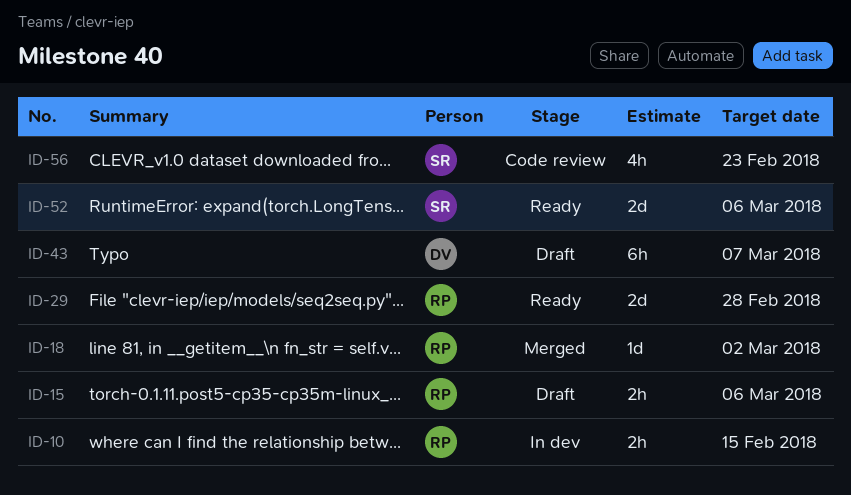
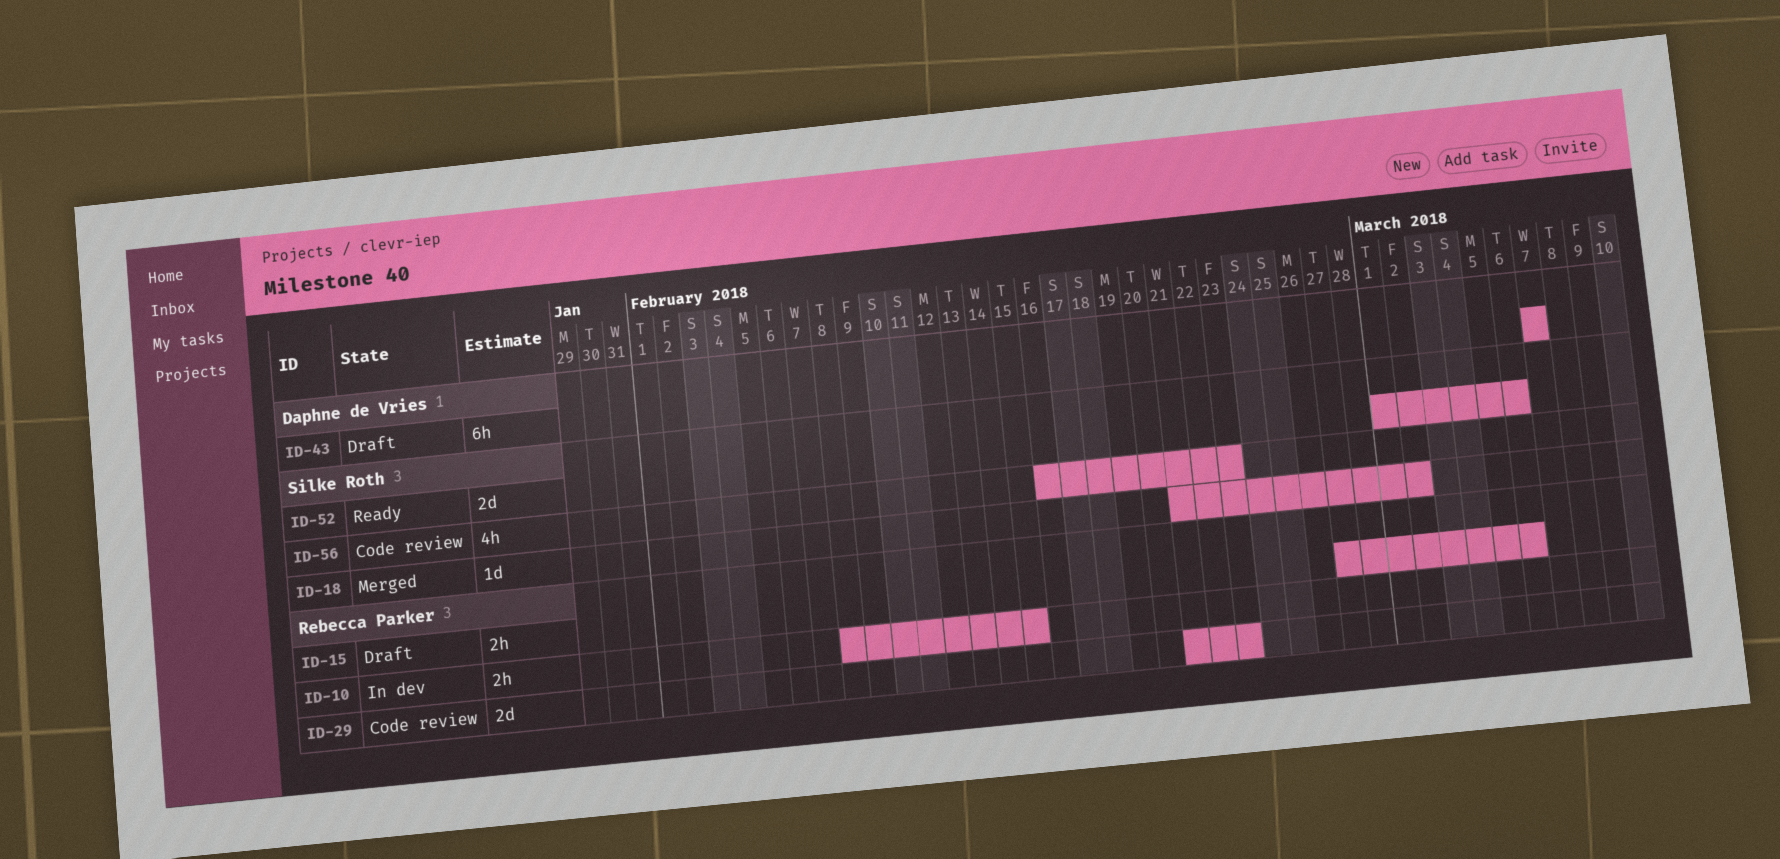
ID-18, owner: Rebecca Parker -> Silke Roth
ID-29, status: Ready -> Code review
ID-29, due: Feb 28 -> Feb 23

